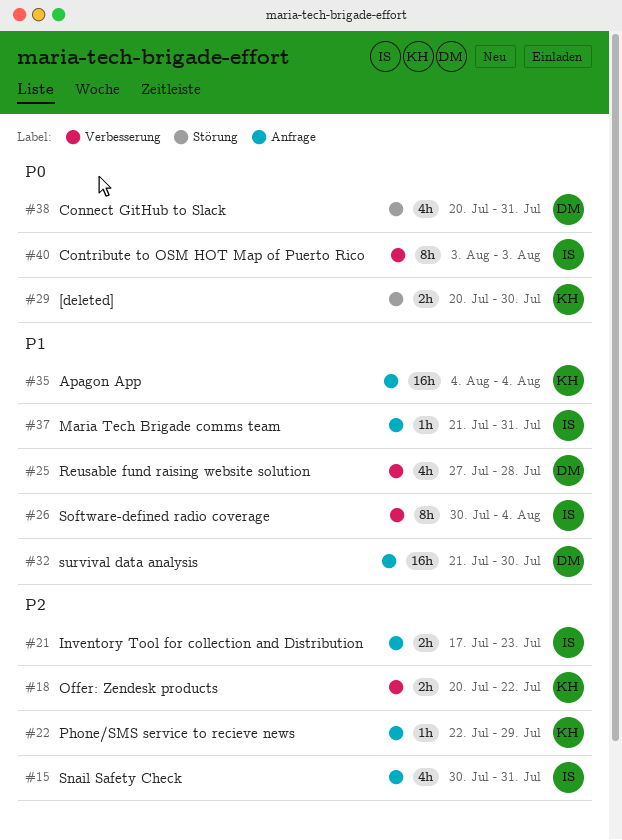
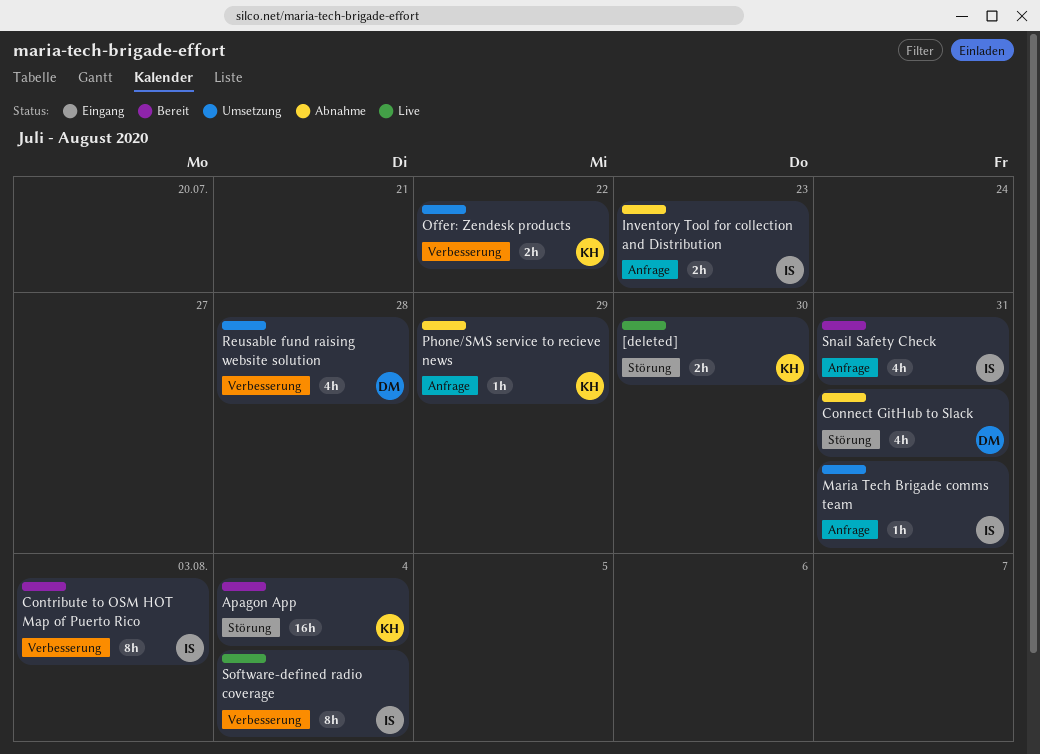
Apagon App, label: Anfrage -> Störung
survival data analysis: present -> none

